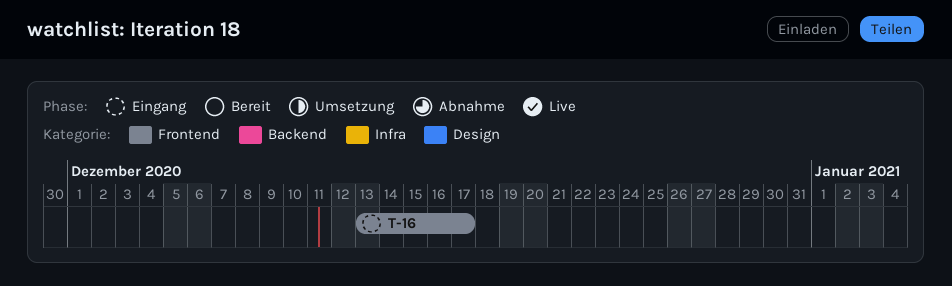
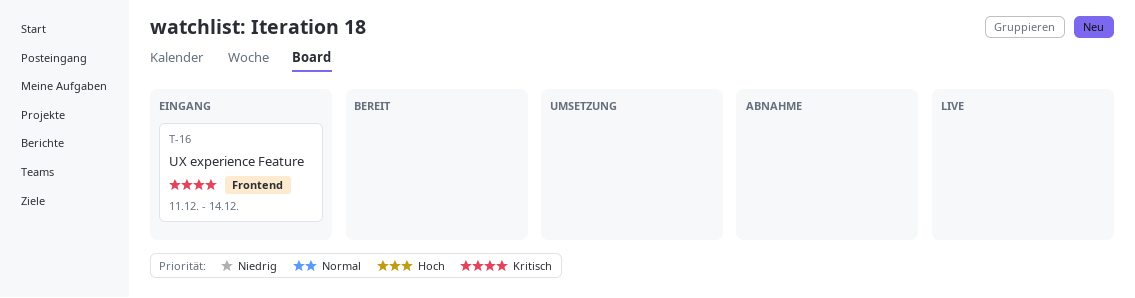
T-16, start: Dec 13 -> Dec 11
T-16, due: Dec 17 -> Dec 14

